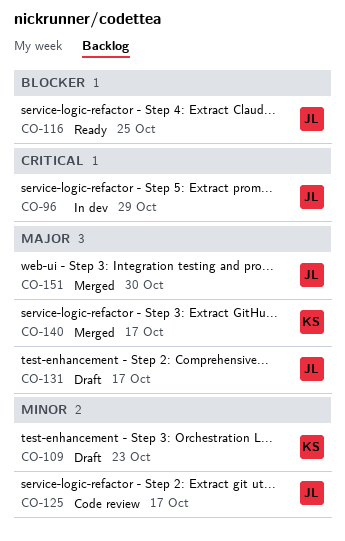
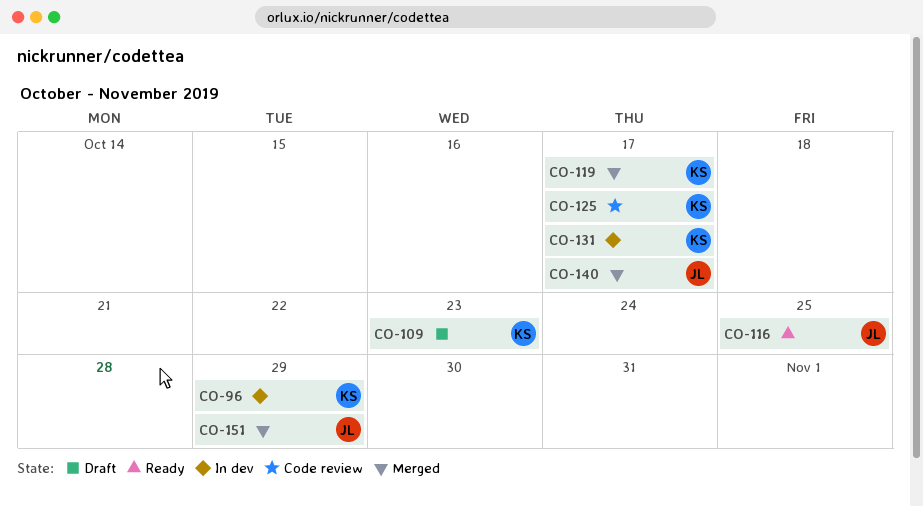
CO-96, owner: JL -> KS
CO-119: none -> present
CO-125, owner: JL -> KS
CO-131, status: Draft -> In dev
CO-131, owner: JL -> KS
CO-140, owner: KS -> JL
CO-151, due: Oct 30 -> Oct 29

